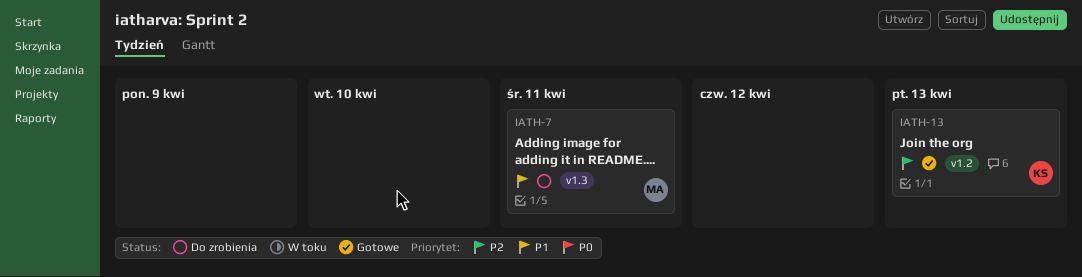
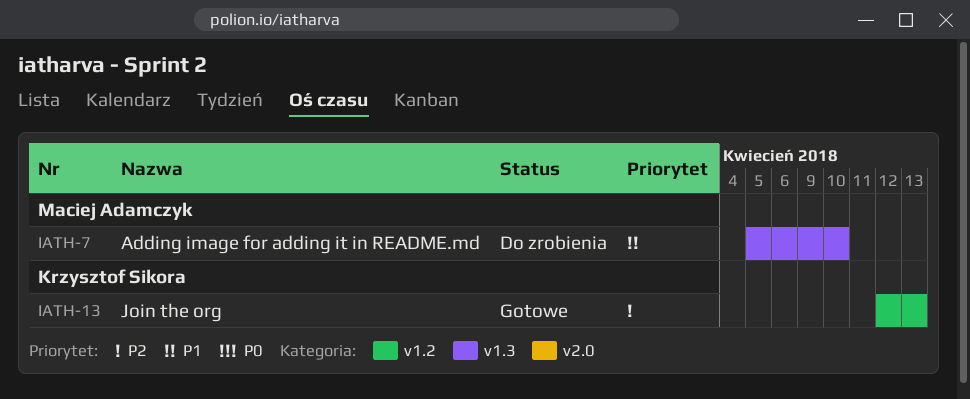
IATH-7, due: Apr 11 -> Apr 10

